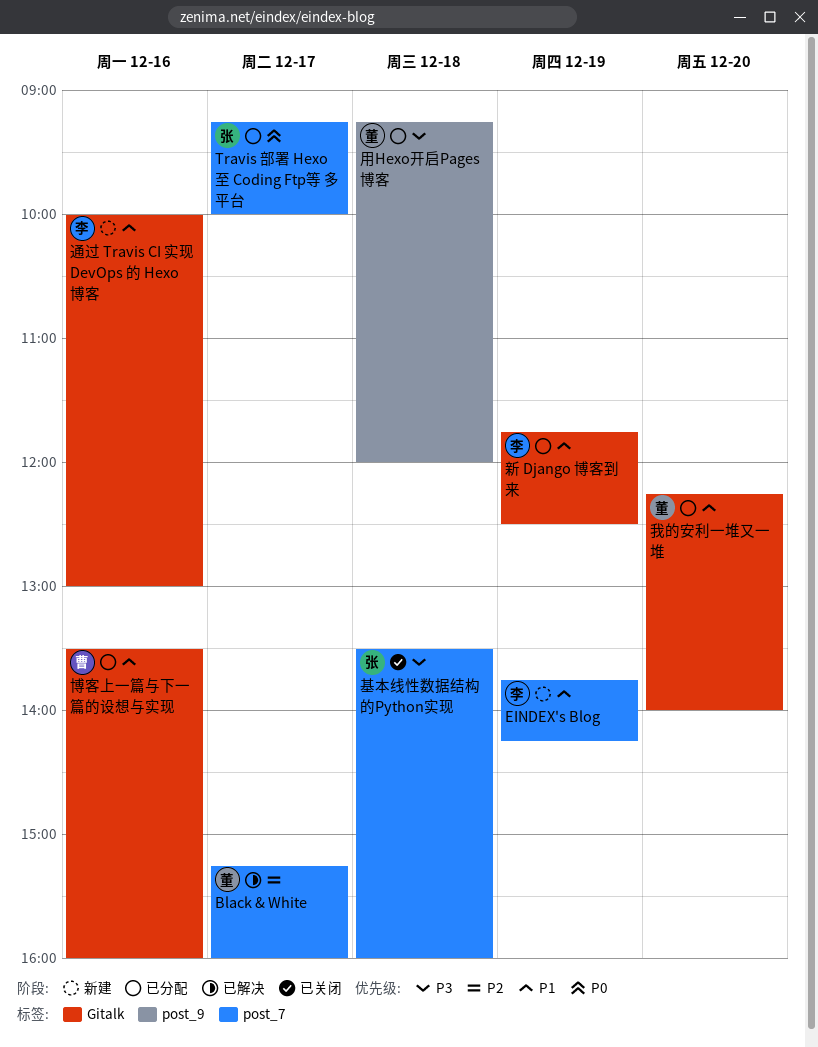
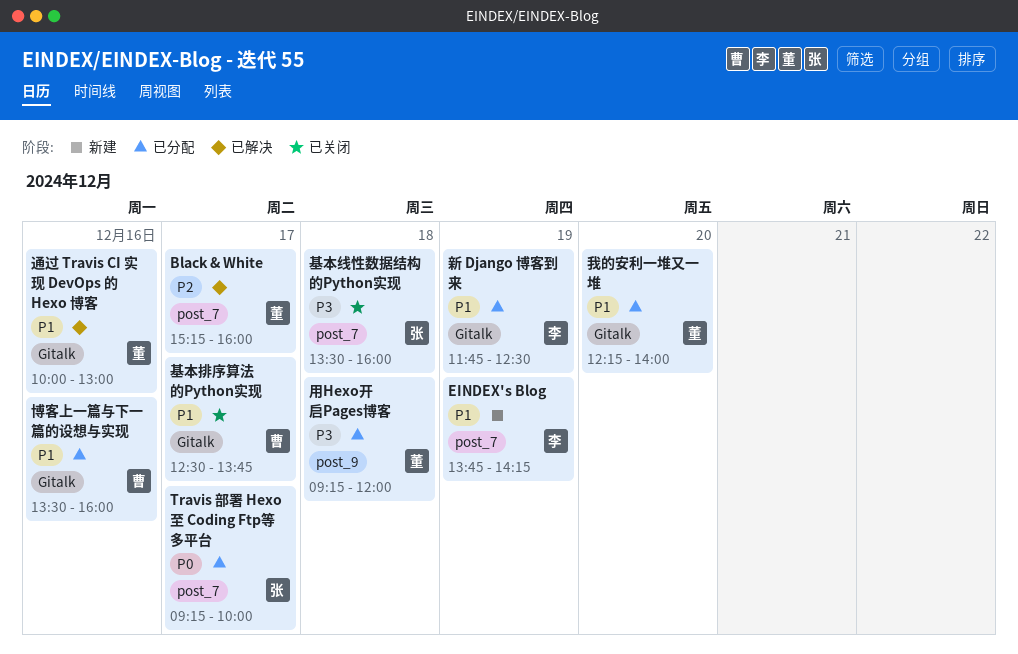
基本排序算法的Python实现: none -> present
通过 Travis CI 实现 DevOps 的 Hexo 博客, status: 新建 -> 已解决
通过 Travis CI 实现 DevOps 的 Hexo 博客, owner: 李 -> 董

